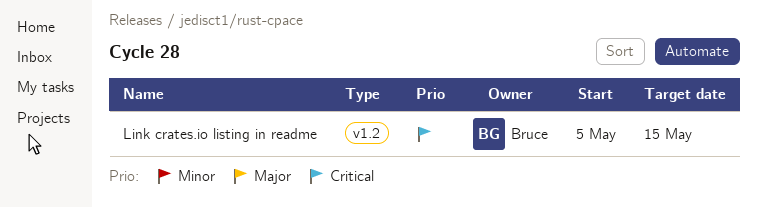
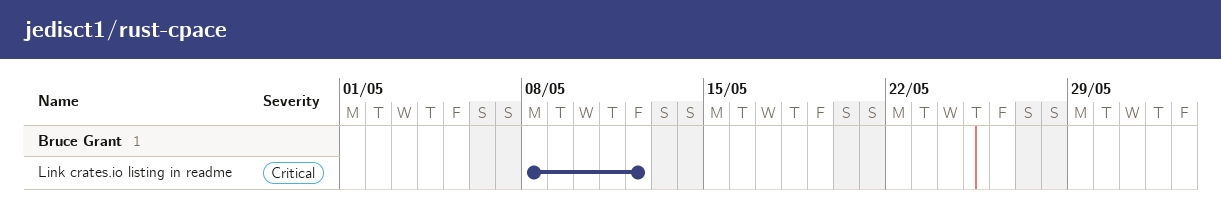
Link crates.io listing in readme, start: May 5 -> May 8
Link crates.io listing in readme, due: May 15 -> May 12

